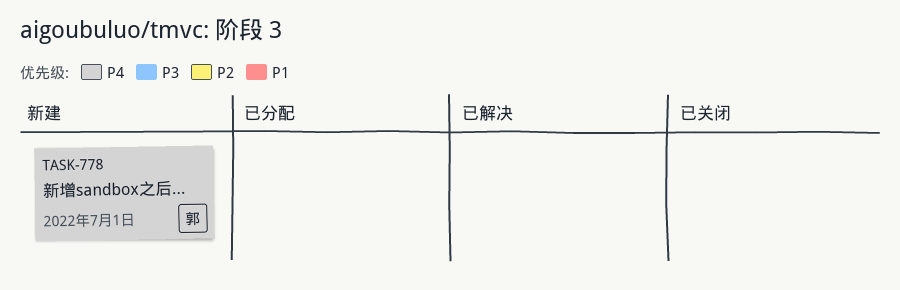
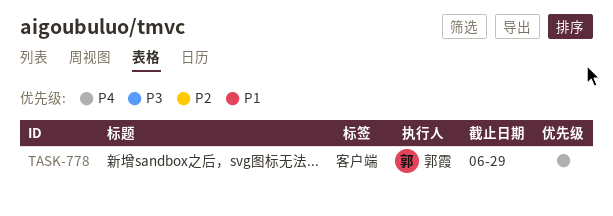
TASK-778, due: Jul 1 -> Jun 29

